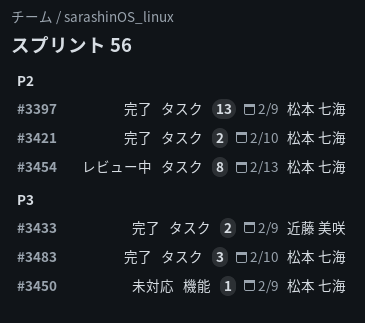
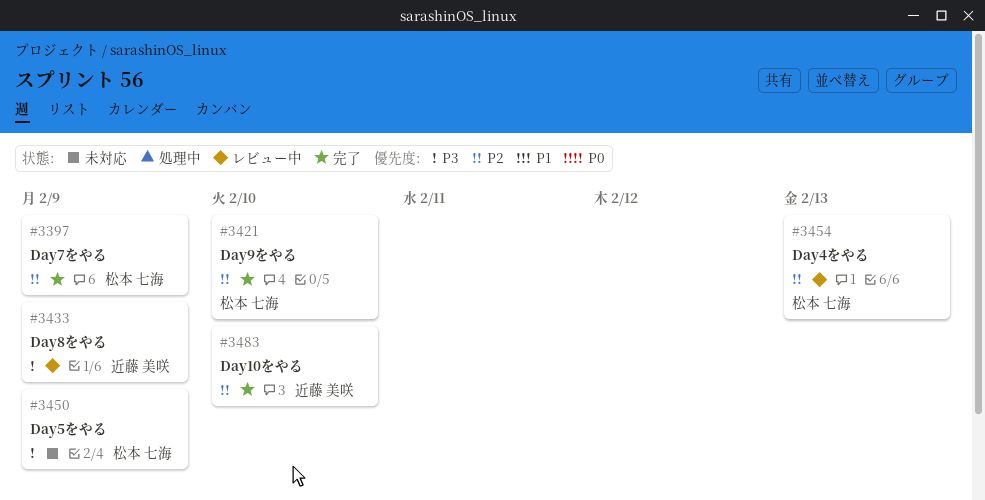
#3433, status: 完了 -> レビュー中
#3483, owner: 松本 七海 -> 近藤 美咲
#3483, priority: P3 -> P2

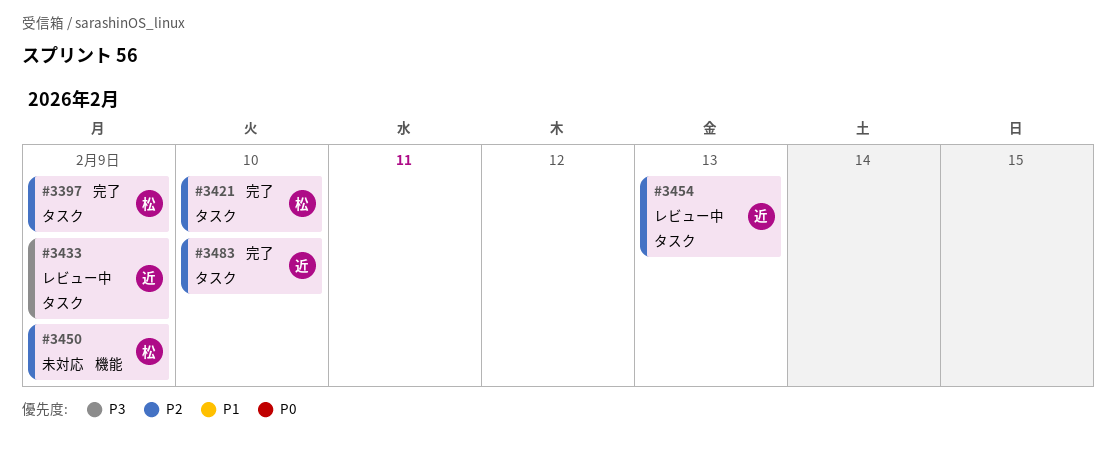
#3450, priority: P3 -> P2
#3454, owner: 松本 七海 -> 近藤 美咲

